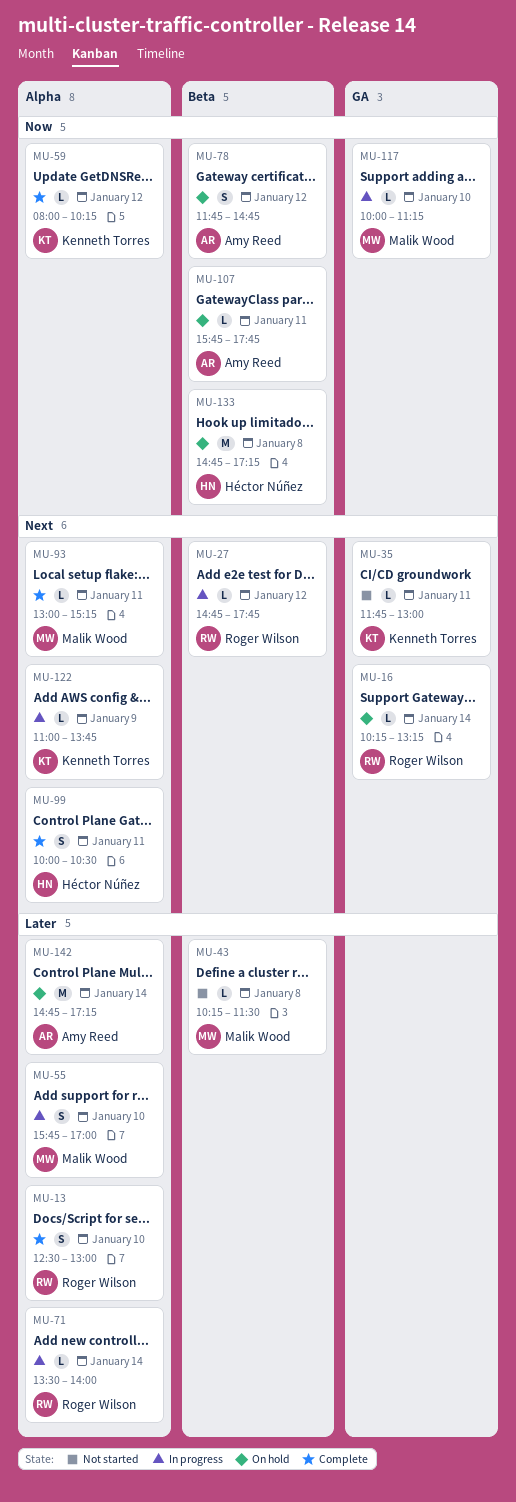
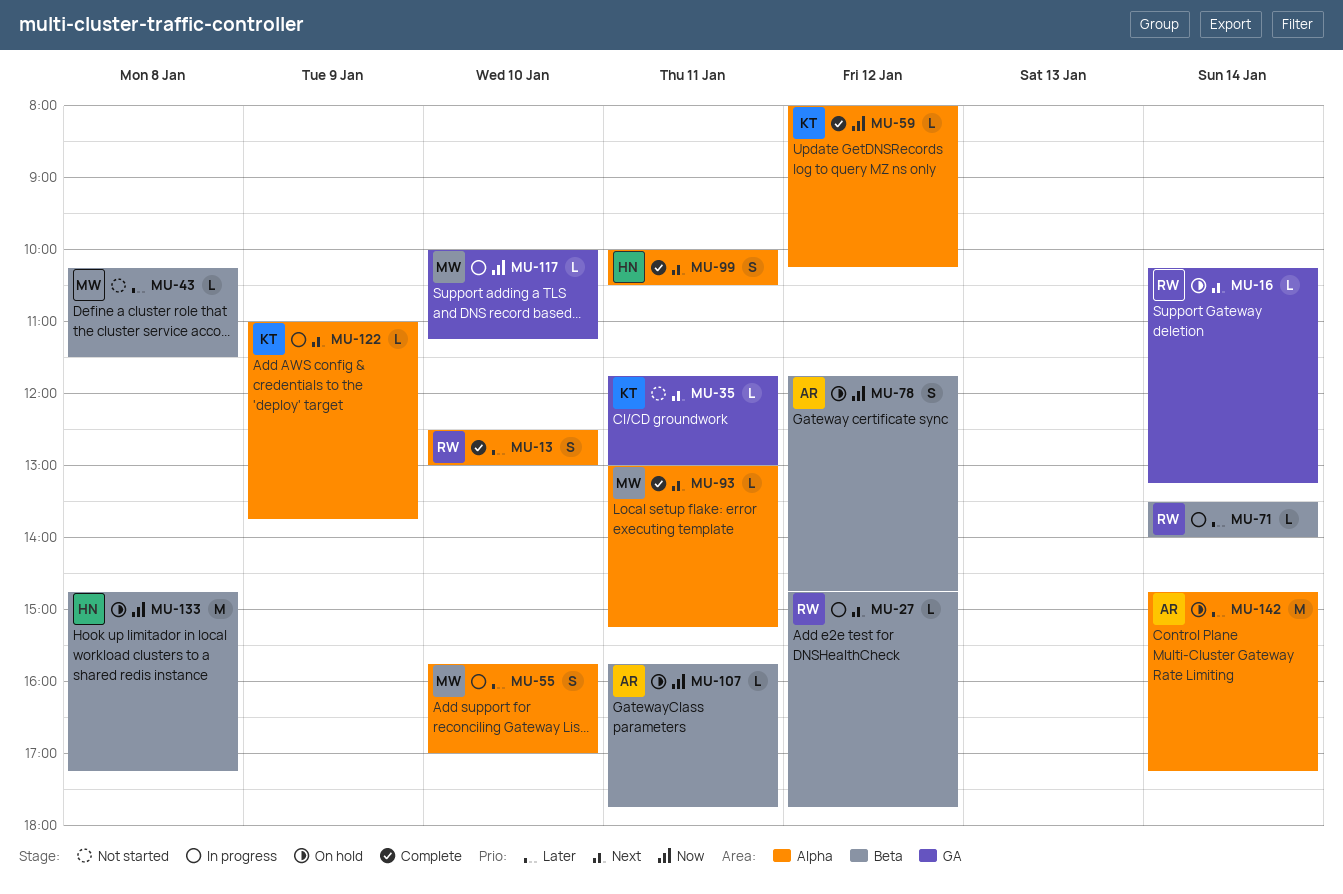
MU-71, label: Alpha -> Beta

